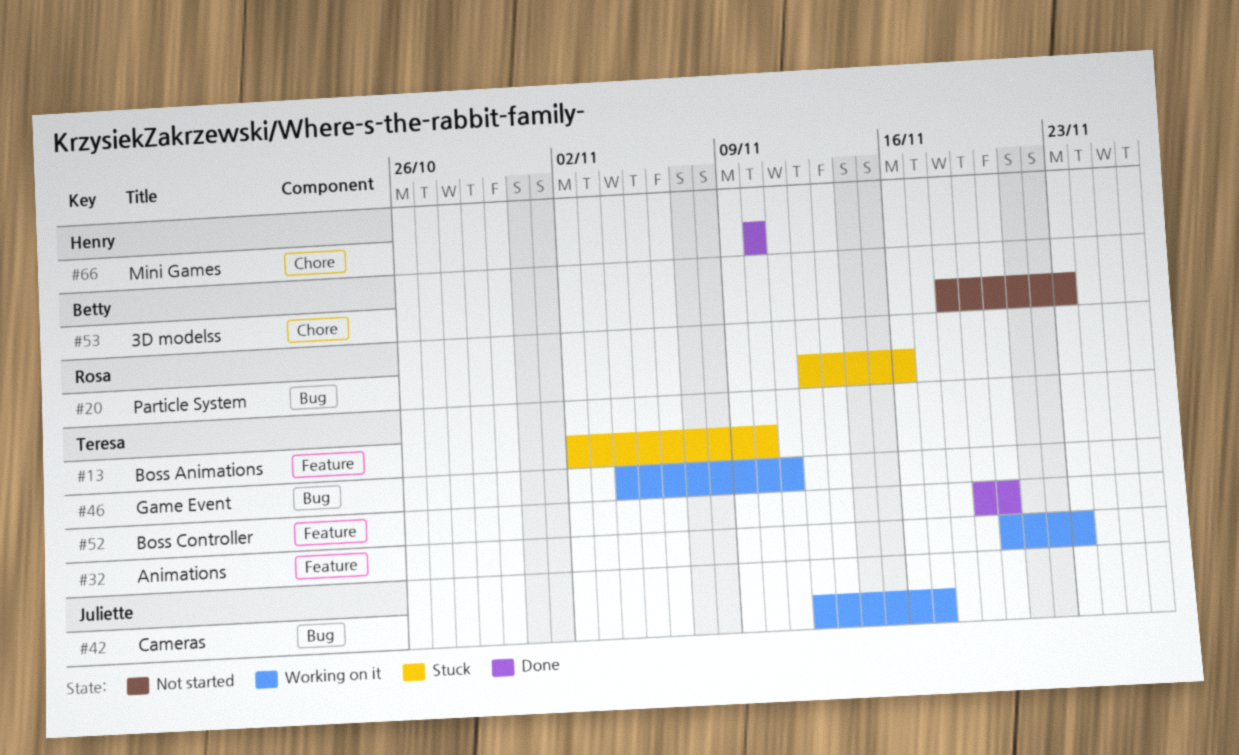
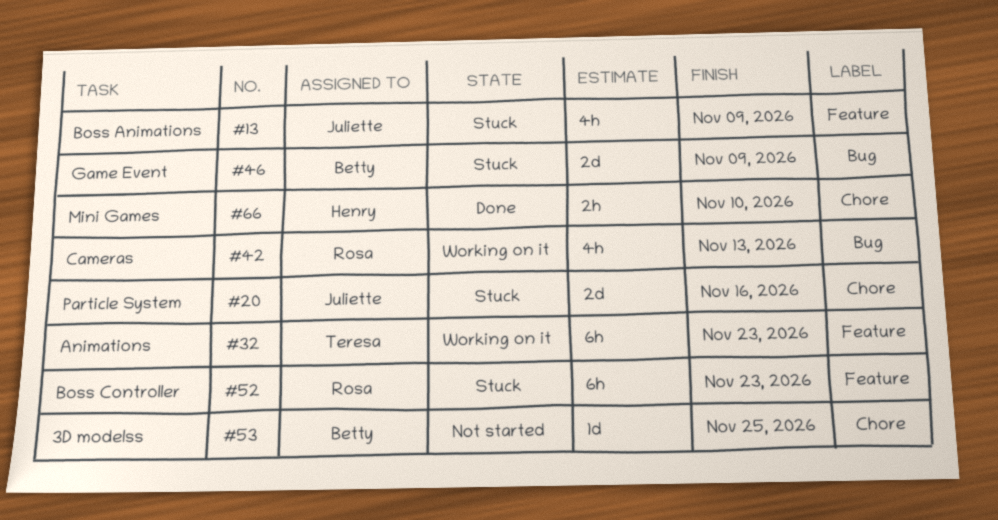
#13, owner: Teresa -> Juliette
#13, due: Nov 10 -> Nov 9
#20, owner: Rosa -> Juliette
#20, label: Bug -> Chore
#42, owner: Juliette -> Rosa
#42, due: Nov 17 -> Nov 13
#46, status: Working on it -> Stuck
#46, owner: Teresa -> Betty
#46, due: Nov 11 -> Nov 9
#52, status: Done -> Stuck
#52, owner: Teresa -> Rosa
#52, due: Nov 20 -> Nov 23
#53, due: Nov 23 -> Nov 25

